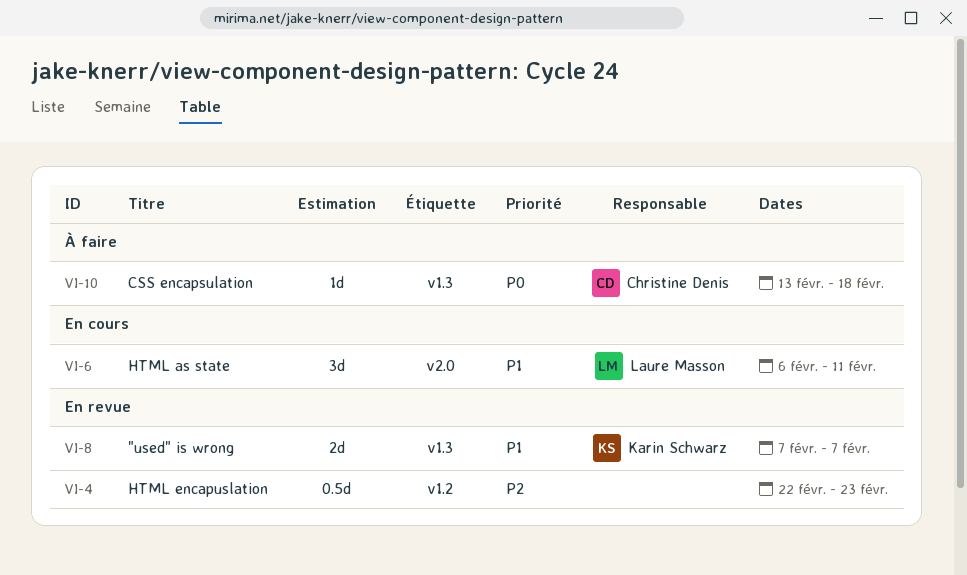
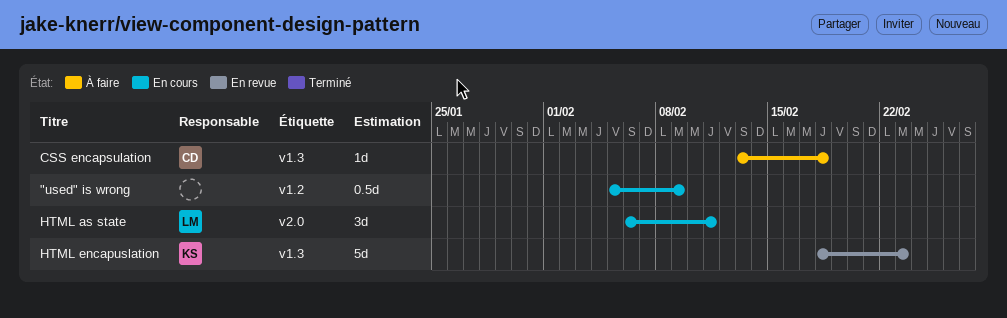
"used" is wrong, status: En revue -> En cours
"used" is wrong, owner: Karin Schwarz -> none
"used" is wrong, label: v1.3 -> v1.2
"used" is wrong, estimate: 2d -> 0.5d
"used" is wrong, start: Feb 7 -> Feb 5
"used" is wrong, due: Feb 7 -> Feb 9
HTML encapuslation, owner: none -> Karin Schwarz
HTML encapuslation, label: v1.2 -> v1.3
HTML encapuslation, estimate: 0.5d -> 5d
HTML encapuslation, start: Feb 22 -> Feb 18

